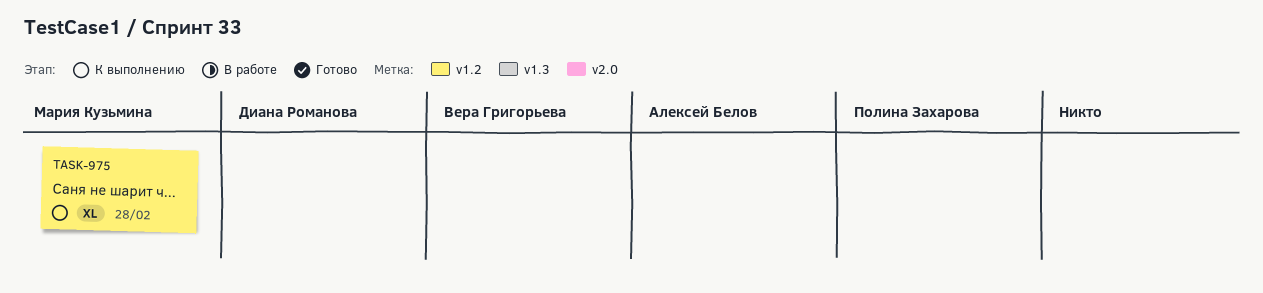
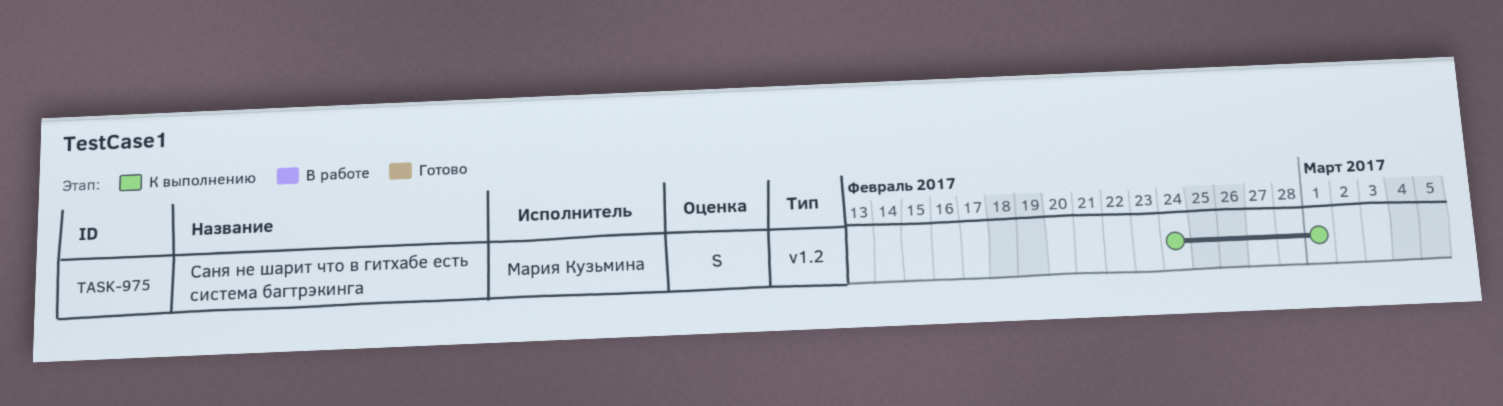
TASK-975, estimate: XL -> S
TASK-975, due: Feb 28 -> Mar 1

